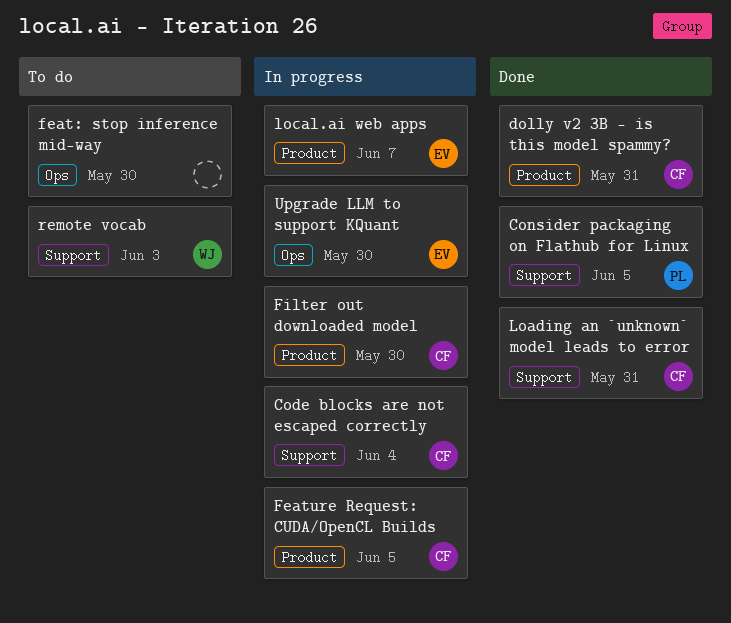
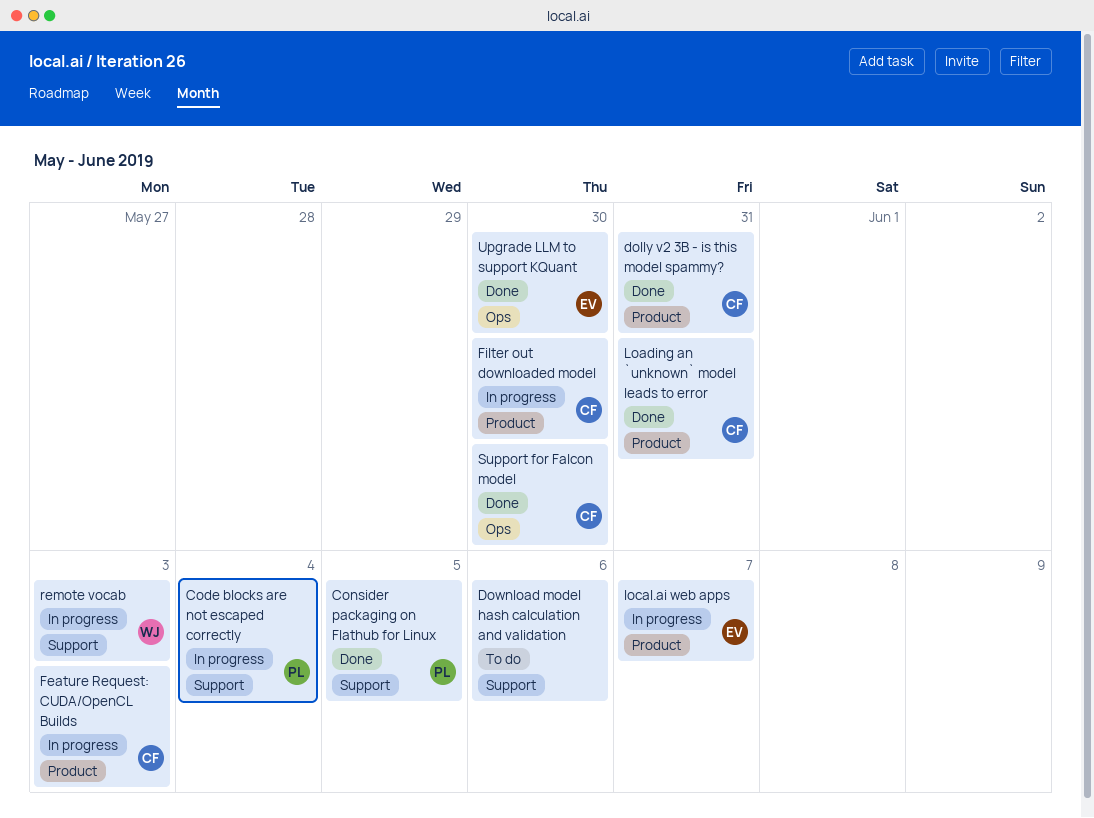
Code blocks are not escaped correctly, owner: CF -> PL
Download model hash calculation and validation: none -> present
feat: stop inference mid-way: present -> none
Feature Request: CUDA/OpenCL Builds, due: Jun 5 -> Jun 3
Loading an `unknown` model leads to error, label: Support -> Product
remote vocab, status: To do -> In progress
Support for Falcon model: none -> present
Upgrade LLM to support KQuant, status: In progress -> Done

